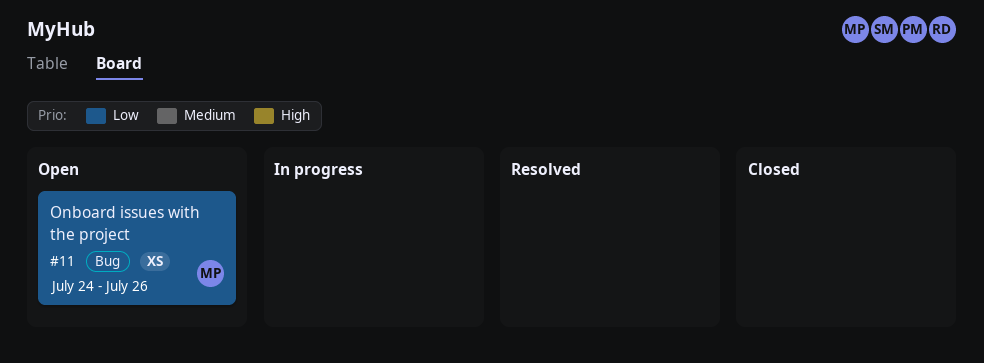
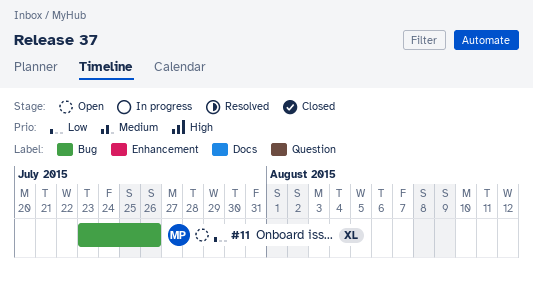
#11, estimate: XS -> XL
#11, start: Jul 24 -> Jul 23

